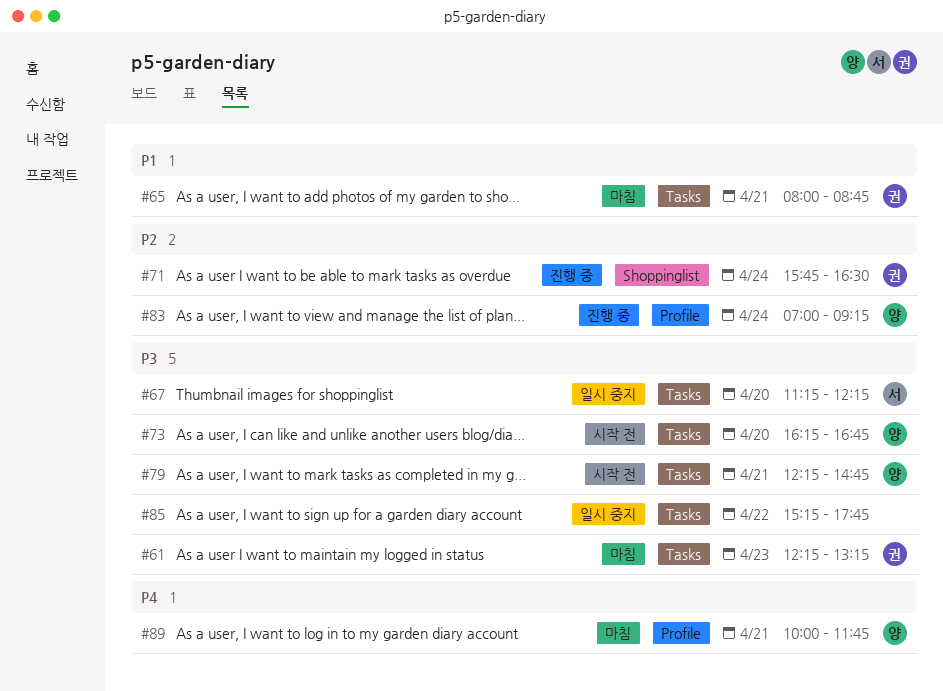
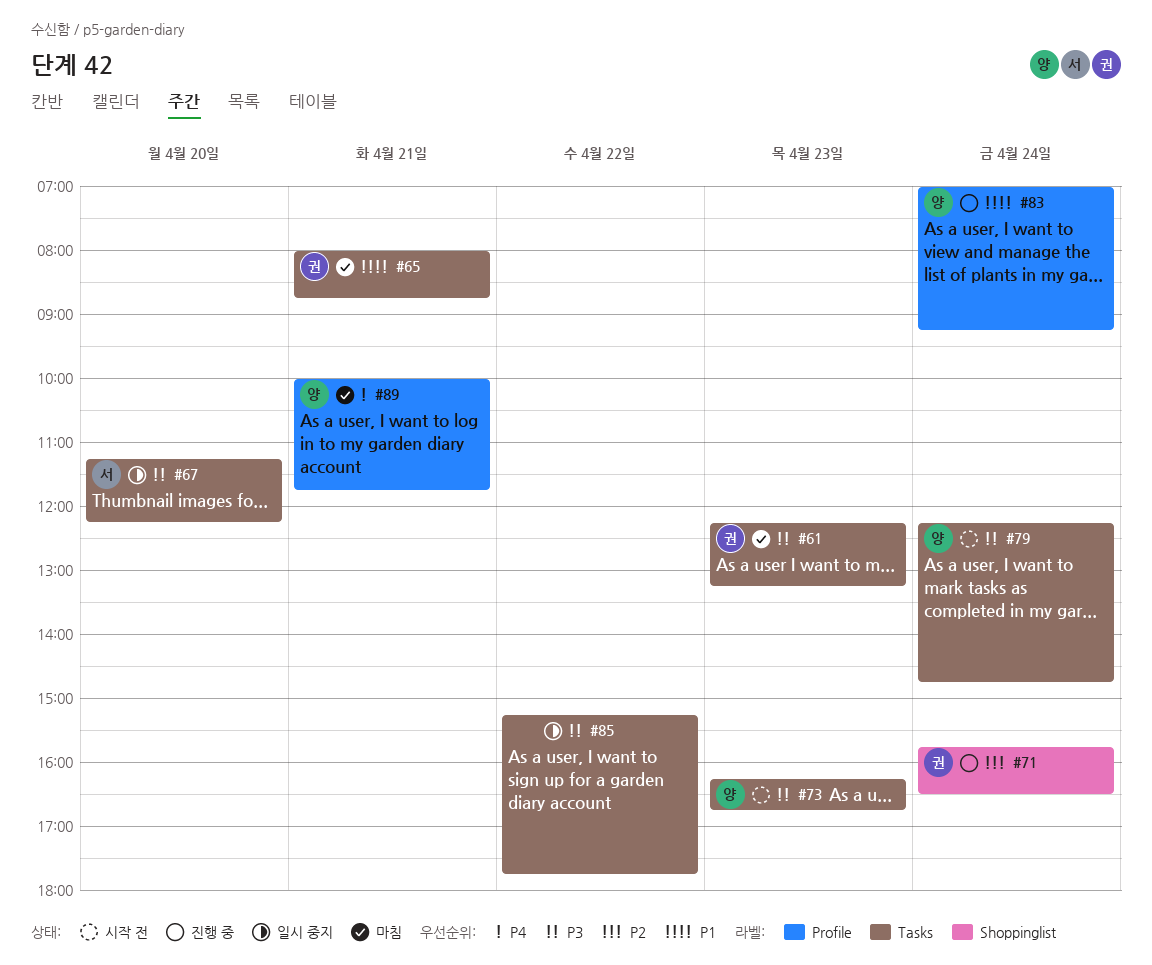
#73, day: Apr 20 -> Apr 23
#79, day: Apr 21 -> Apr 24
#83, priority: P2 -> P1

